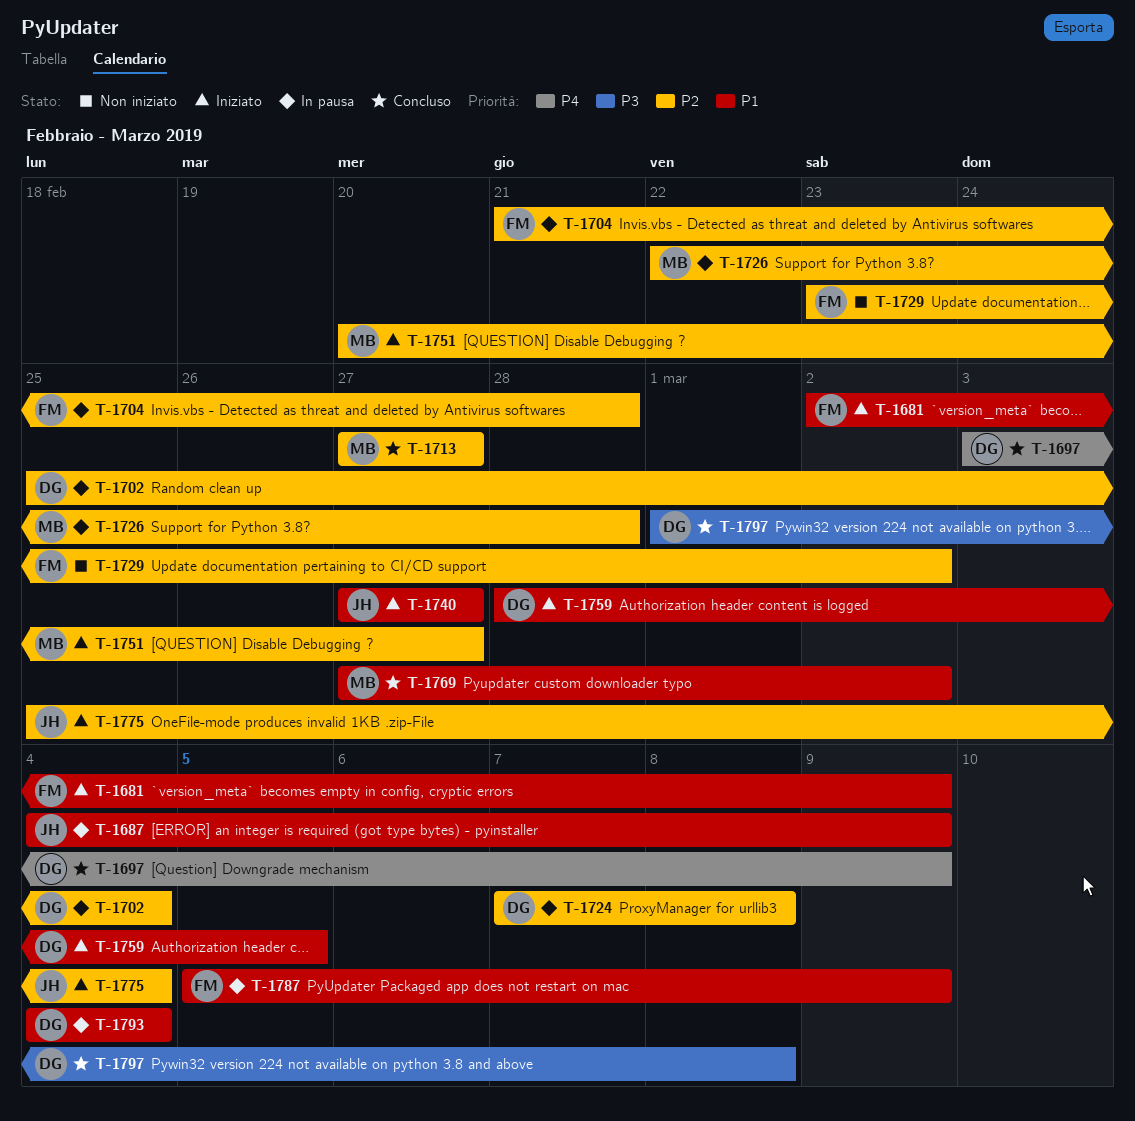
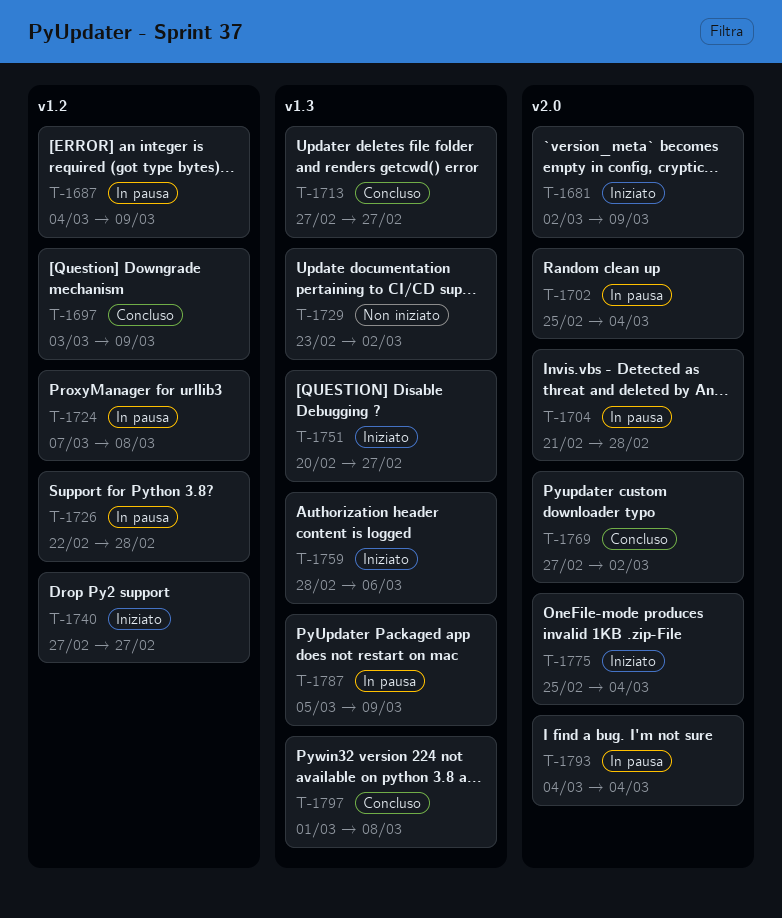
T-1759, due: Mar 5 -> Mar 6

